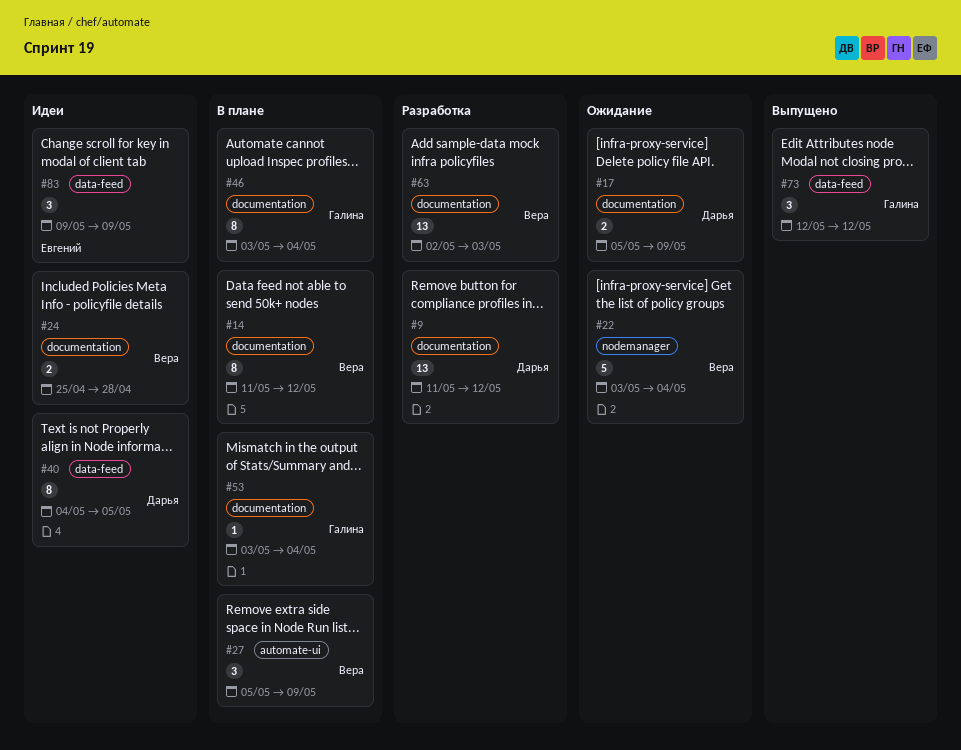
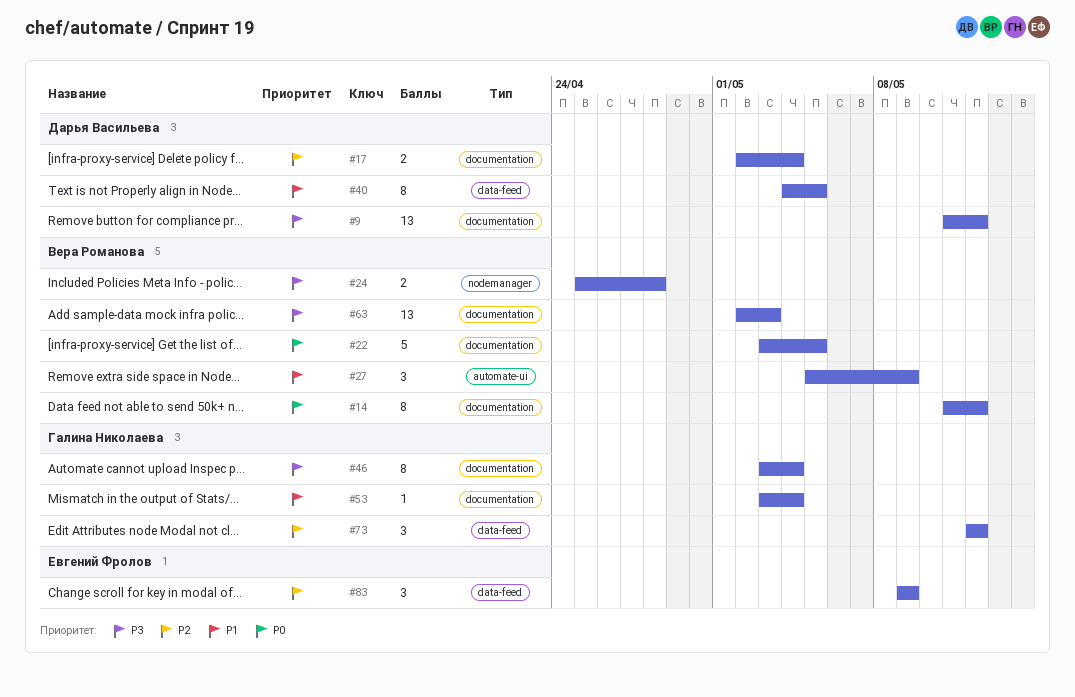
#17, start: May 5 -> May 2
#17, due: May 9 -> May 4
#22, label: nodemanager -> documentation
#22, due: May 4 -> May 5
#24, label: documentation -> nodemanager

